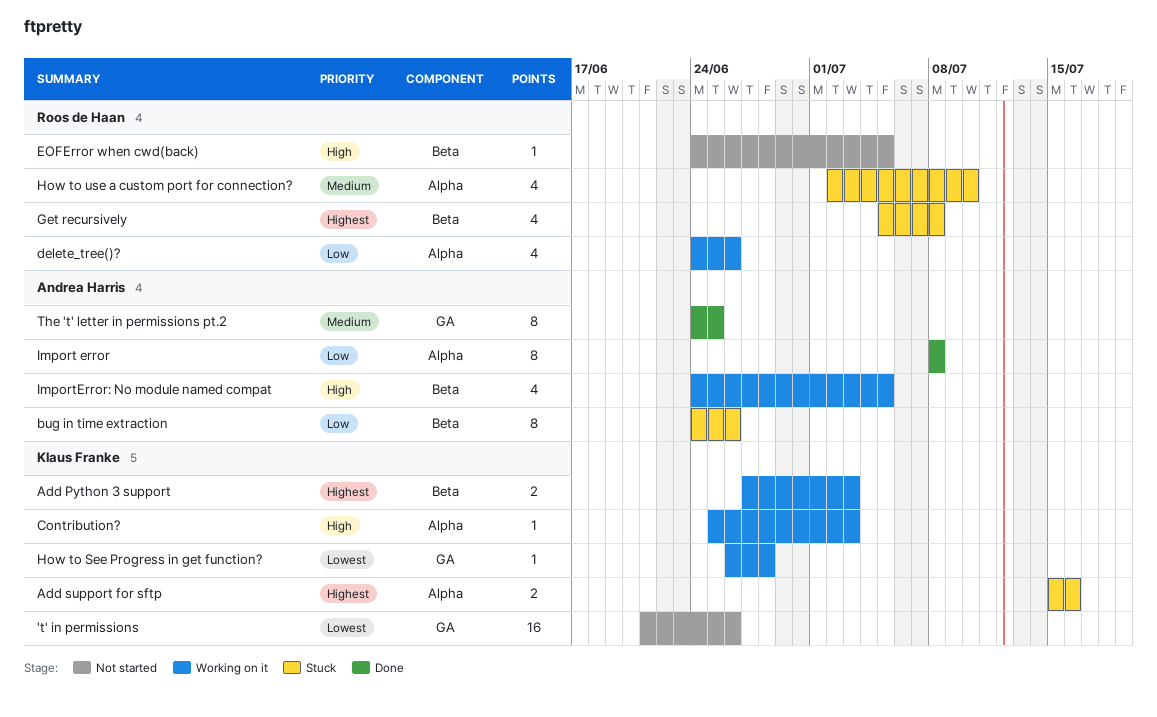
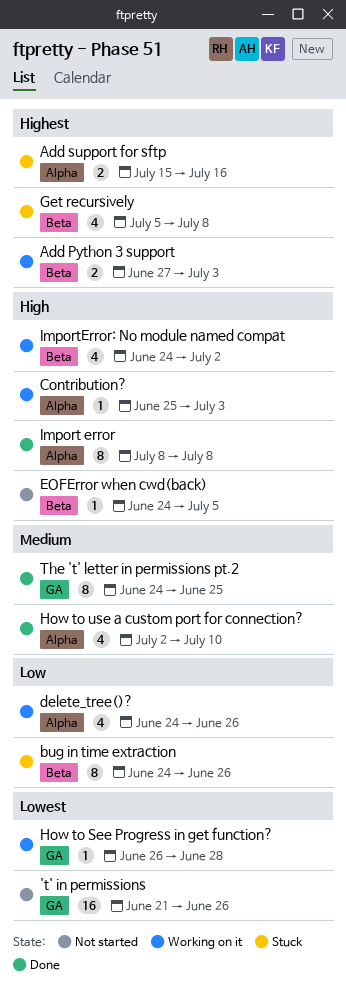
How to use a custom port for connection?, status: Stuck -> Done
Import error, priority: Low -> High
ImportError: No module named compat, due: Jul 5 -> Jul 2

